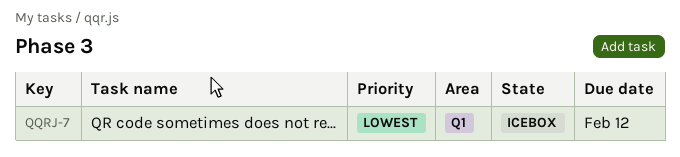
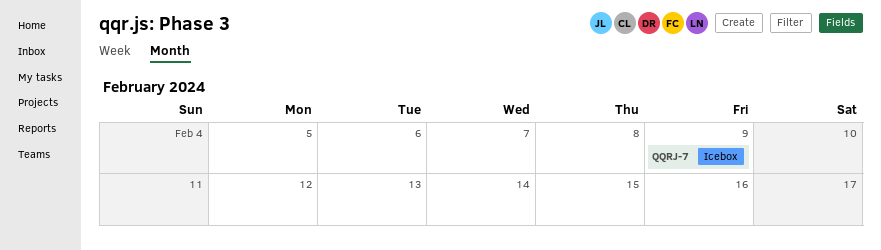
QQRJ-7, due: Feb 12 -> Feb 9

